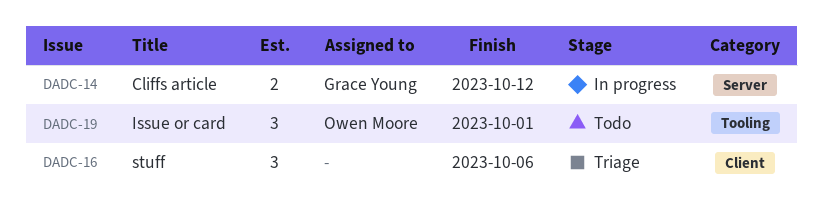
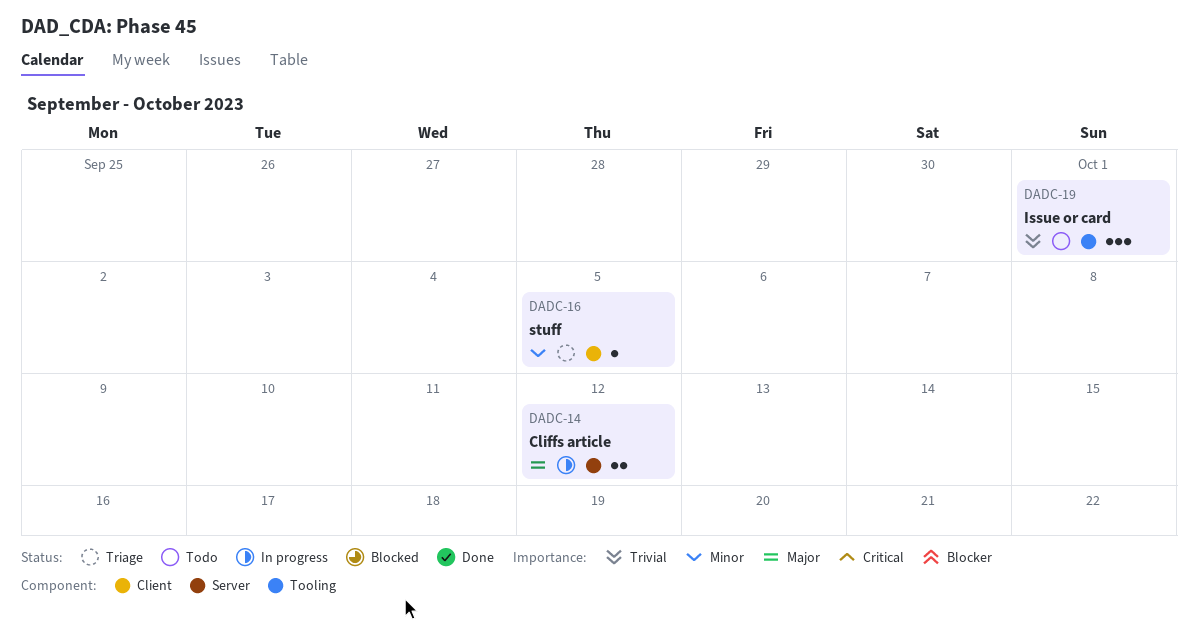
DADC-16, estimate: 3 -> 1
DADC-16, due: Oct 6 -> Oct 5

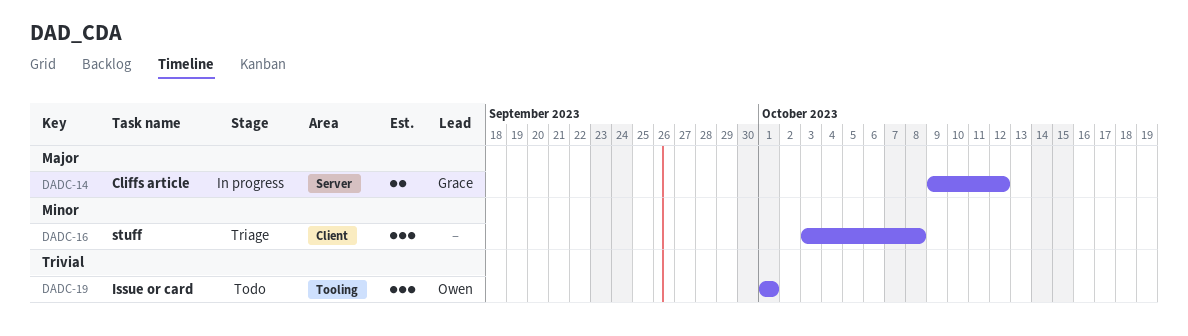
DADC-16, estimate: 1 -> 3
DADC-16, due: Oct 5 -> Oct 8

